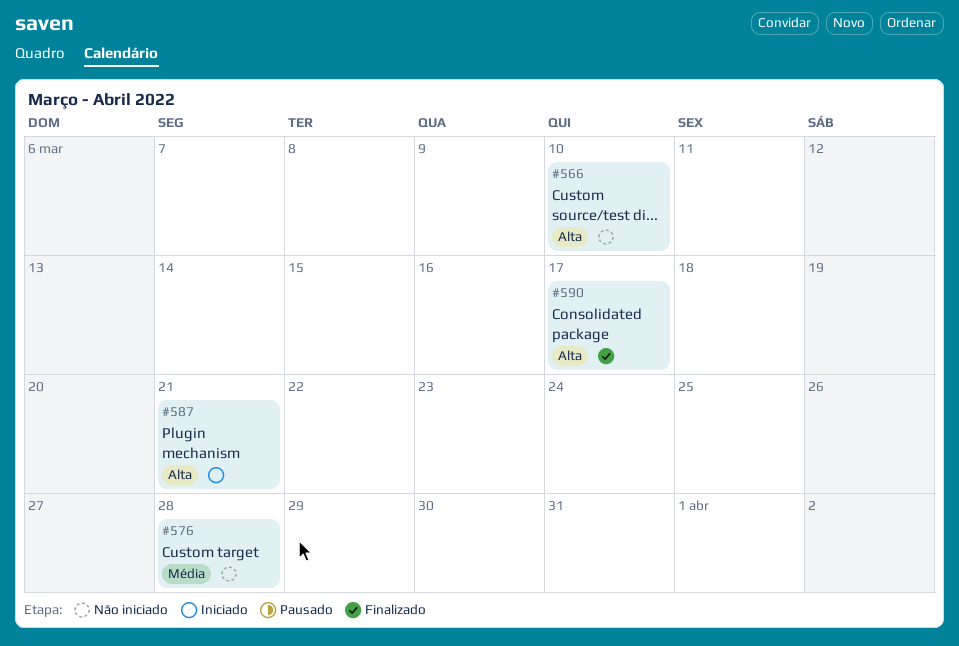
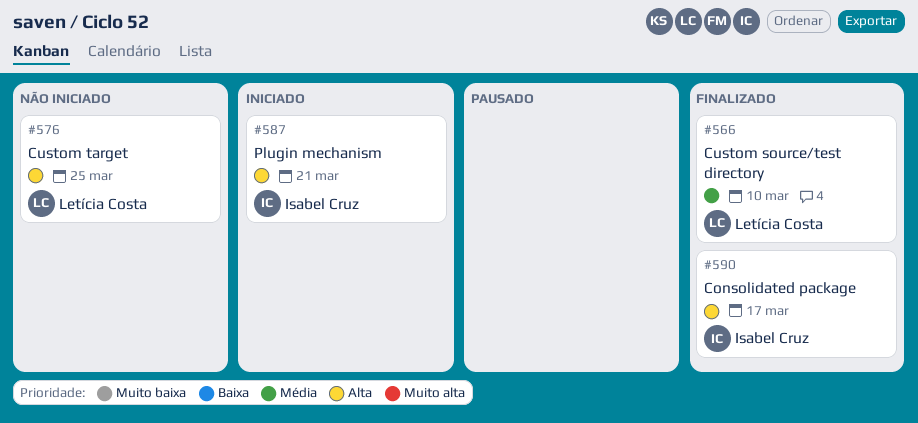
#566, status: Não iniciado -> Finalizado
#566, priority: Alta -> Média
#576, priority: Média -> Alta
#576, due: Mar 28 -> Mar 25

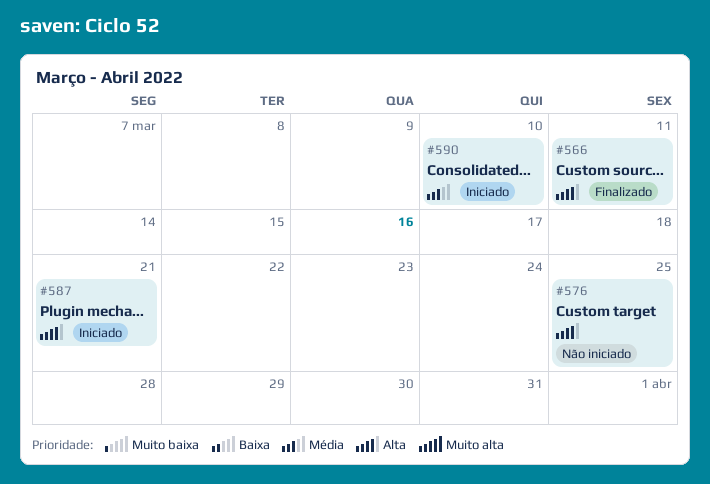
#566, priority: Média -> Alta
#566, due: Mar 10 -> Mar 11
#590, status: Finalizado -> Iniciado
#590, priority: Alta -> Média
#590, due: Mar 17 -> Mar 10

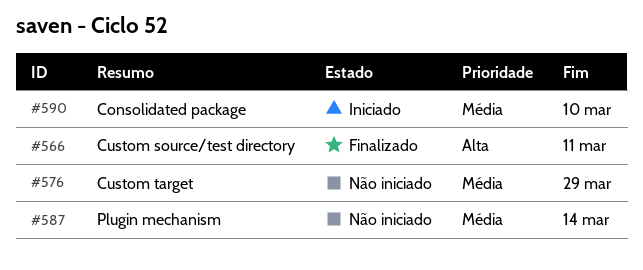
#576, priority: Alta -> Média
#576, due: Mar 25 -> Mar 29
#587, status: Iniciado -> Não iniciado
#587, priority: Alta -> Média
#587, due: Mar 21 -> Mar 14

